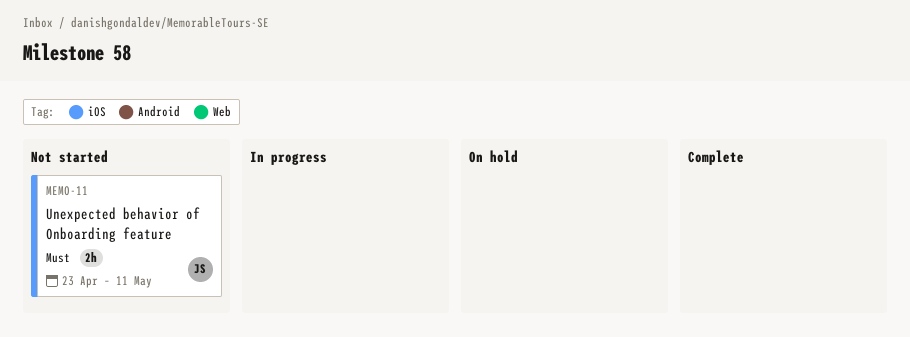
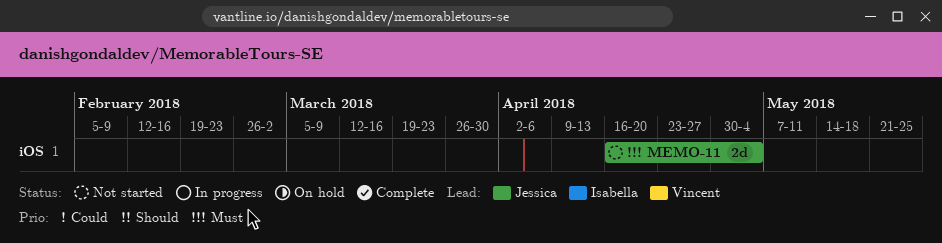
MEMO-11, estimate: 2h -> 2d
MEMO-11, start: Apr 23 -> Apr 16
MEMO-11, due: May 11 -> May 4

